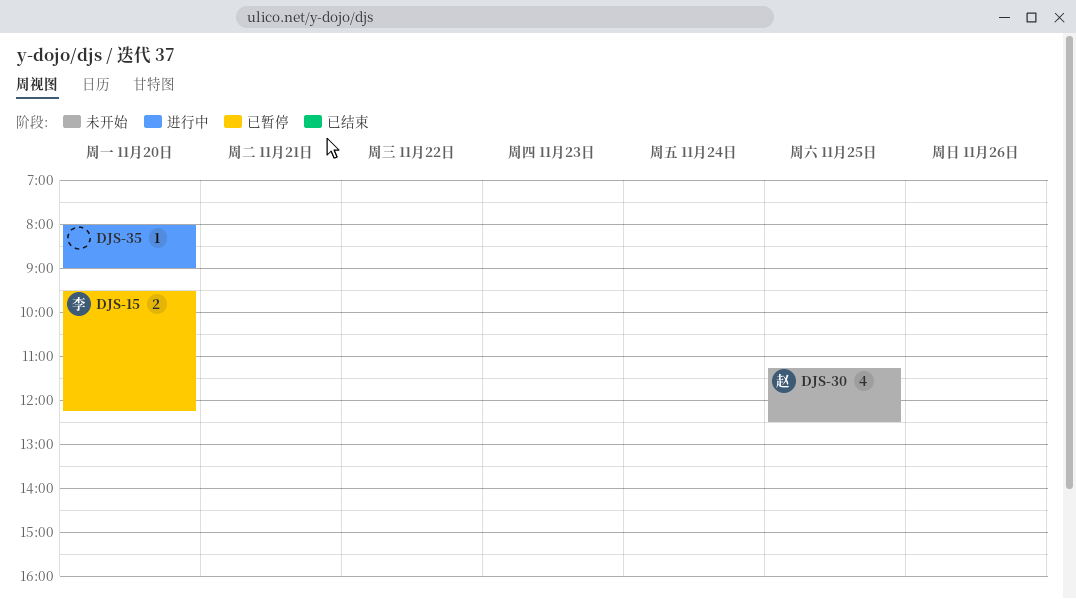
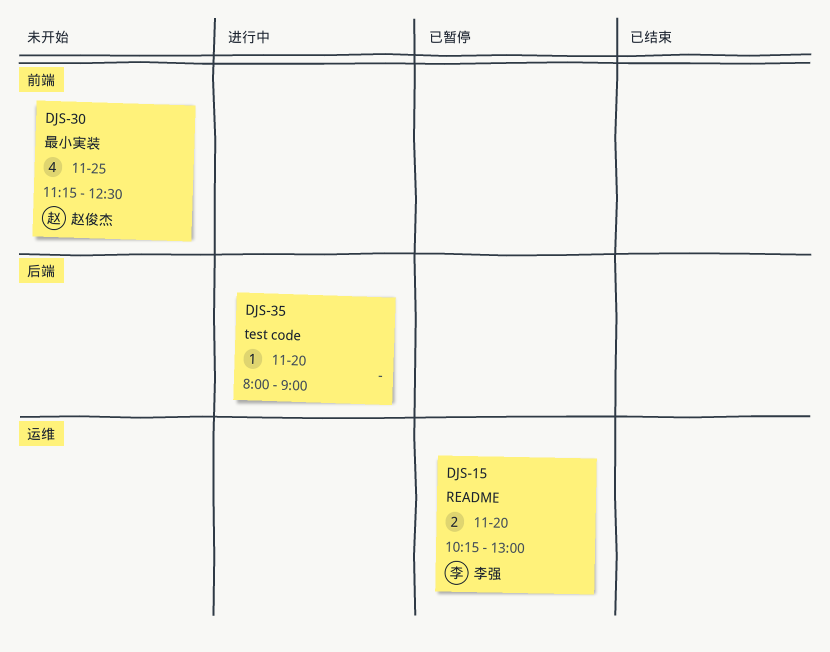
DJS-15, begins: 09:30 -> 10:15
DJS-15, ends: 12:15 -> 13:00

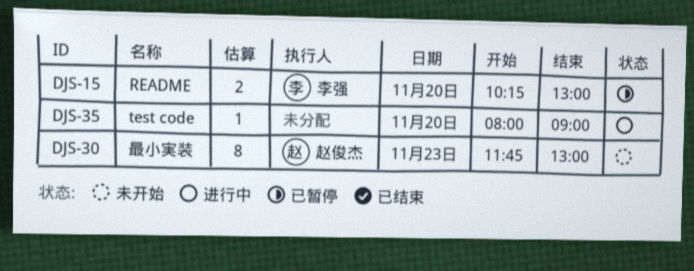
DJS-30, estimate: 4 -> 8
DJS-30, day: Nov 25 -> Nov 23
DJS-30, begins: 11:15 -> 11:45
DJS-30, ends: 12:30 -> 13:00

